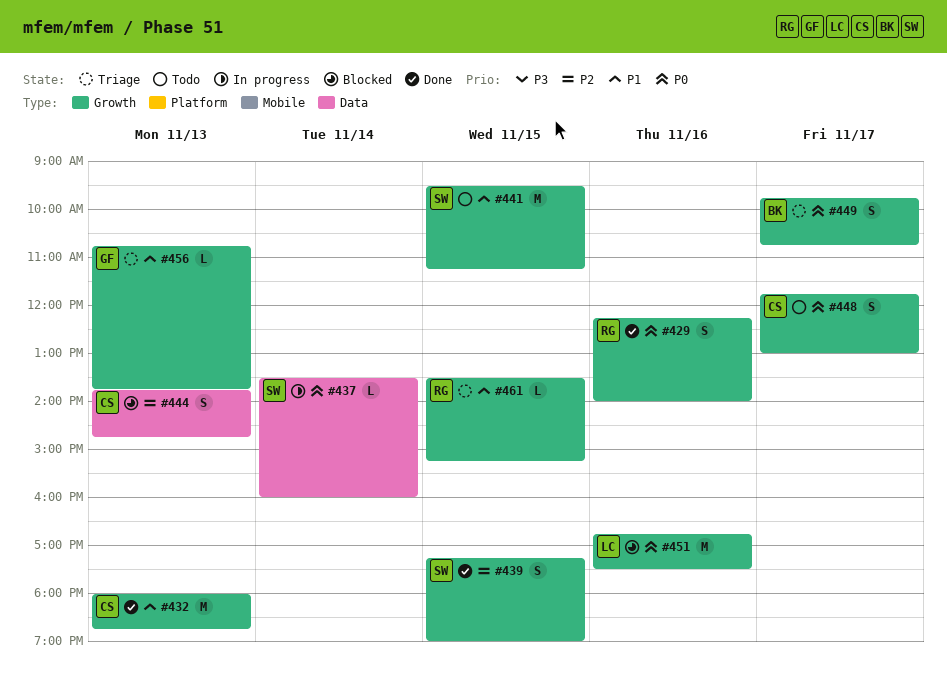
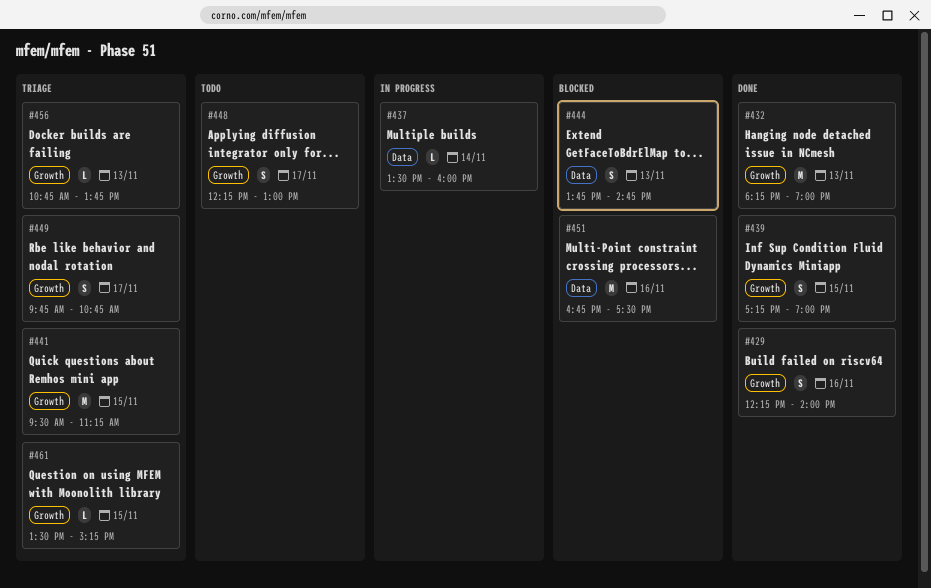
#432, begins: 18:00 -> 18:15
#432, ends: 18:45 -> 19:00
#441, status: Todo -> Triage
#448, begins: 11:45 -> 12:15
#451, label: Growth -> Data

